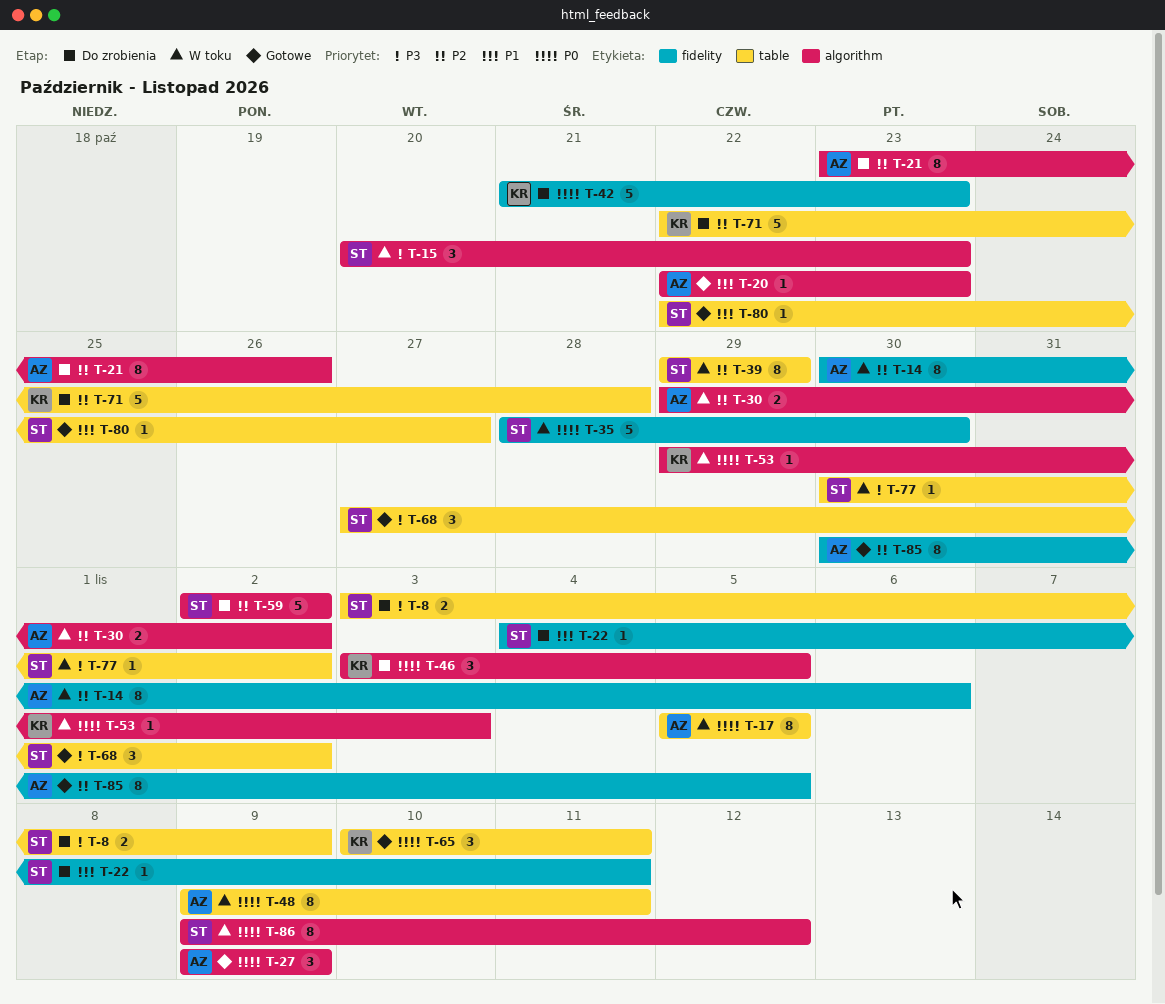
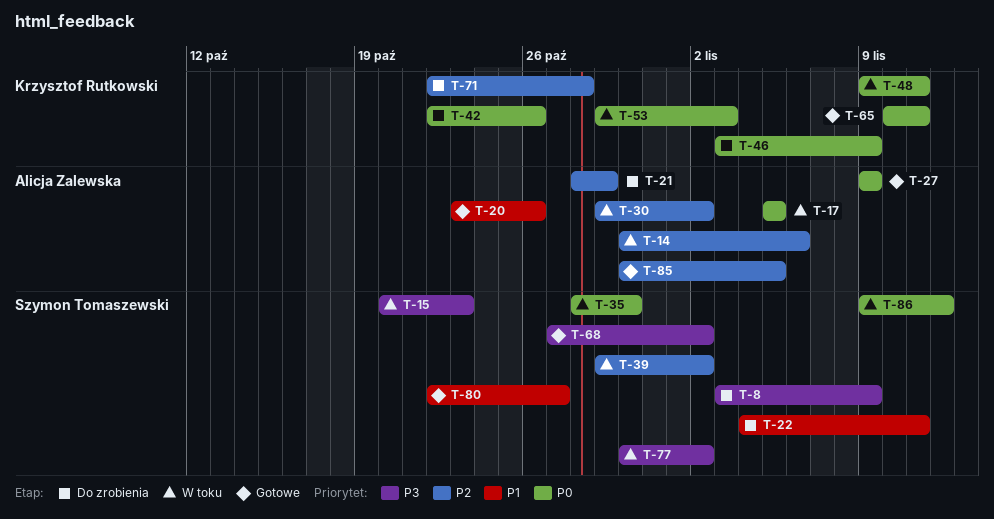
T-20, start: Oct 22 -> Oct 23
T-20, due: Oct 23 -> Oct 26
T-21, start: Oct 23 -> Oct 28
T-21, due: Oct 26 -> Oct 29
T-39, due: Oct 29 -> Nov 2
T-42, start: Oct 21 -> Oct 22
T-42, due: Oct 23 -> Oct 26
T-46, due: Nov 5 -> Nov 9
T-48, owner: Alicja Zalewska -> Krzysztof Rutkowski
T-59: present -> none

